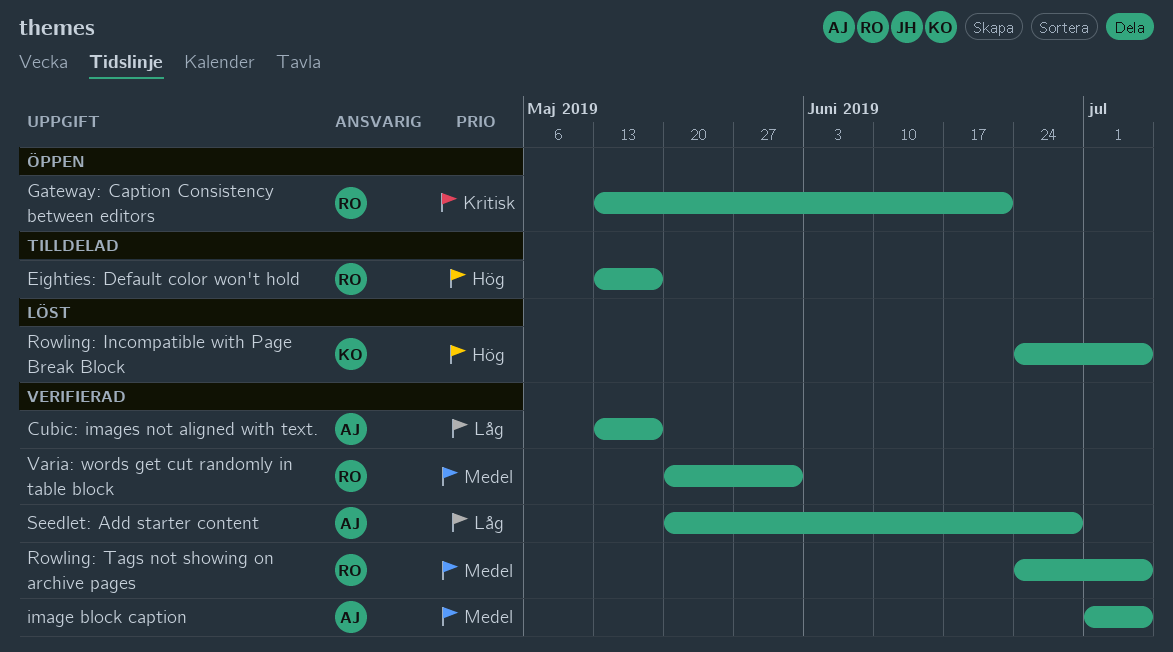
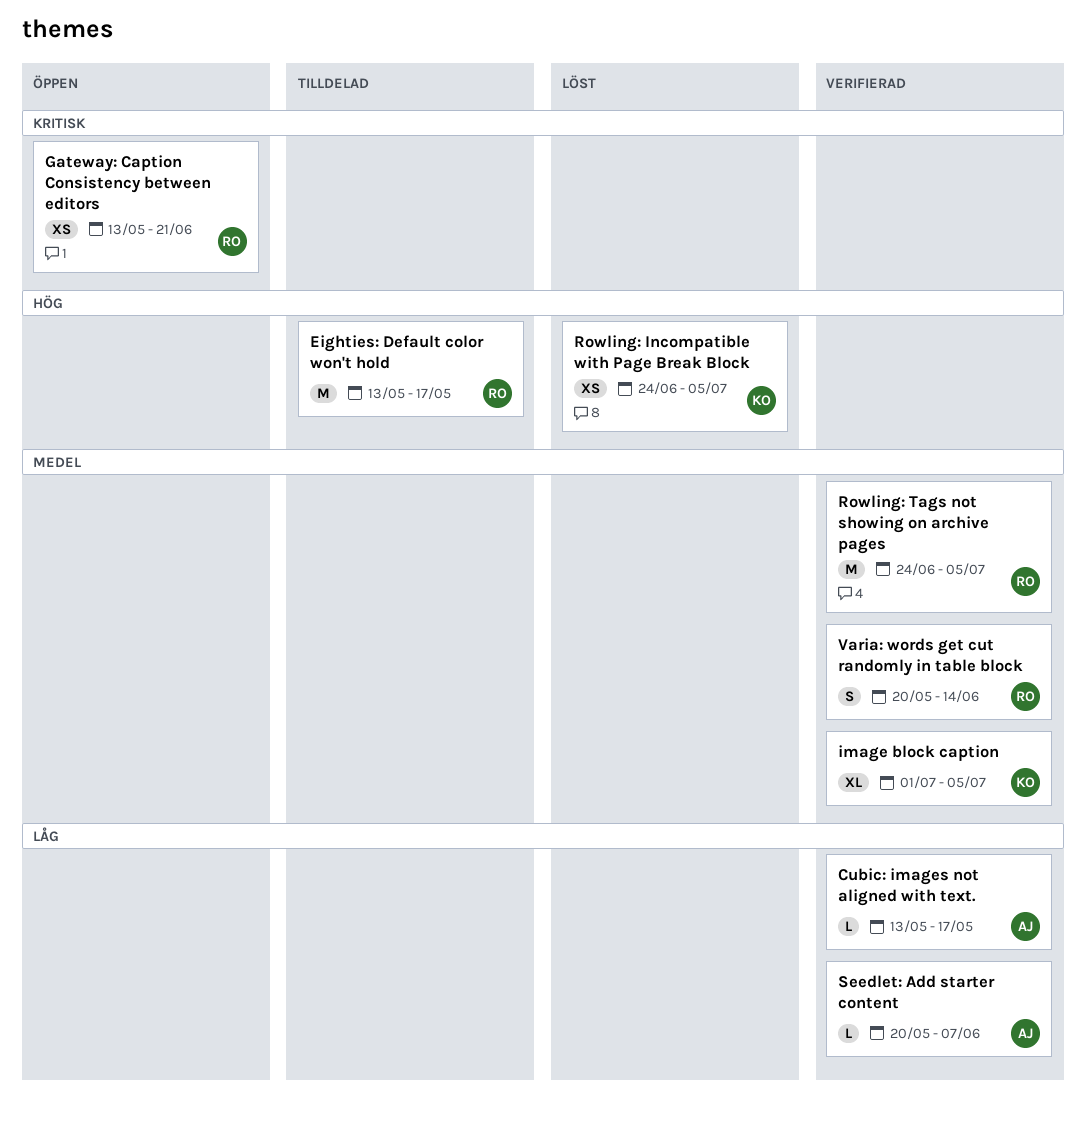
image block caption, owner: AJ -> KO
Seedlet: Add starter content, due: Jun 28 -> Jun 7
Varia: words get cut randomly in table block, due: May 31 -> Jun 14

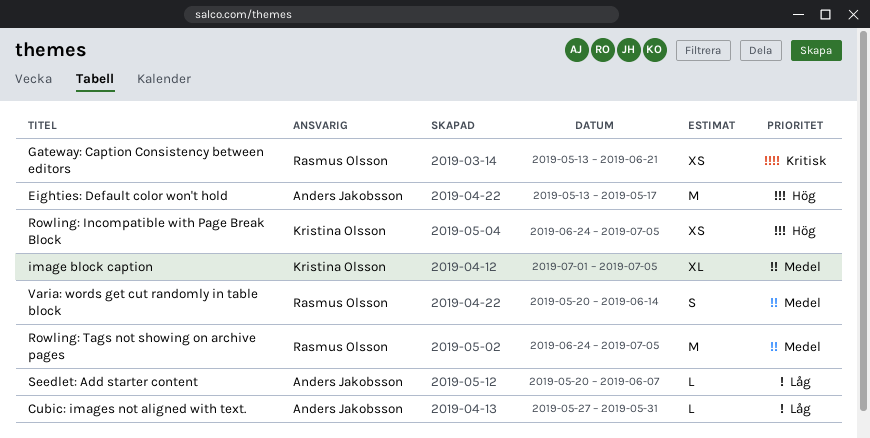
Cubic: images not aligned with text., start: May 13 -> May 27
Cubic: images not aligned with text., due: May 17 -> May 31
Eighties: Default color won't hold, owner: Rasmus Olsson -> Anders Jakobsson

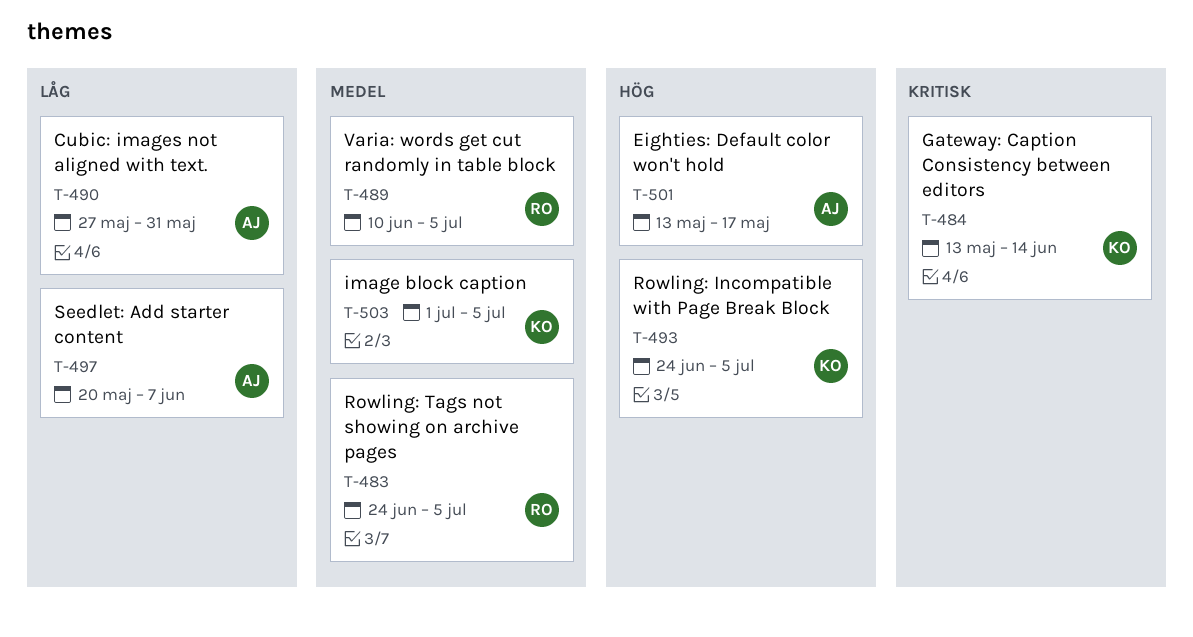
Gateway: Caption Consistency between editors, owner: Rasmus Olsson -> Kristina Olsson
Gateway: Caption Consistency between editors, due: Jun 21 -> Jun 14
Varia: words get cut randomly in table block, start: May 20 -> Jun 10
Varia: words get cut randomly in table block, due: Jun 14 -> Jul 5

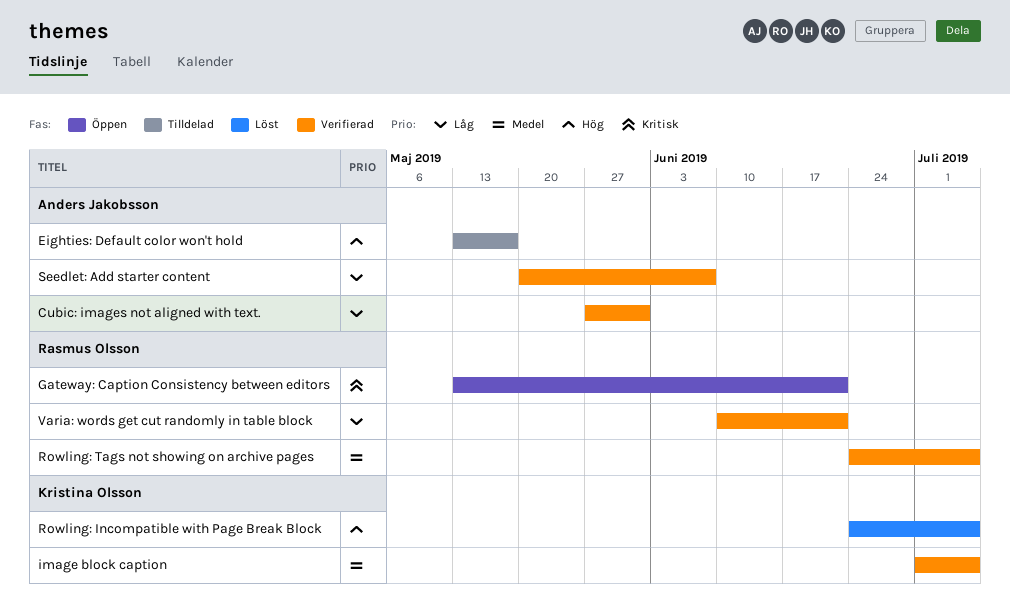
Gateway: Caption Consistency between editors, owner: Kristina Olsson -> Rasmus Olsson
Gateway: Caption Consistency between editors, due: Jun 14 -> Jun 21
Varia: words get cut randomly in table block, priority: Medel -> Låg
Varia: words get cut randomly in table block, due: Jul 5 -> Jun 21

